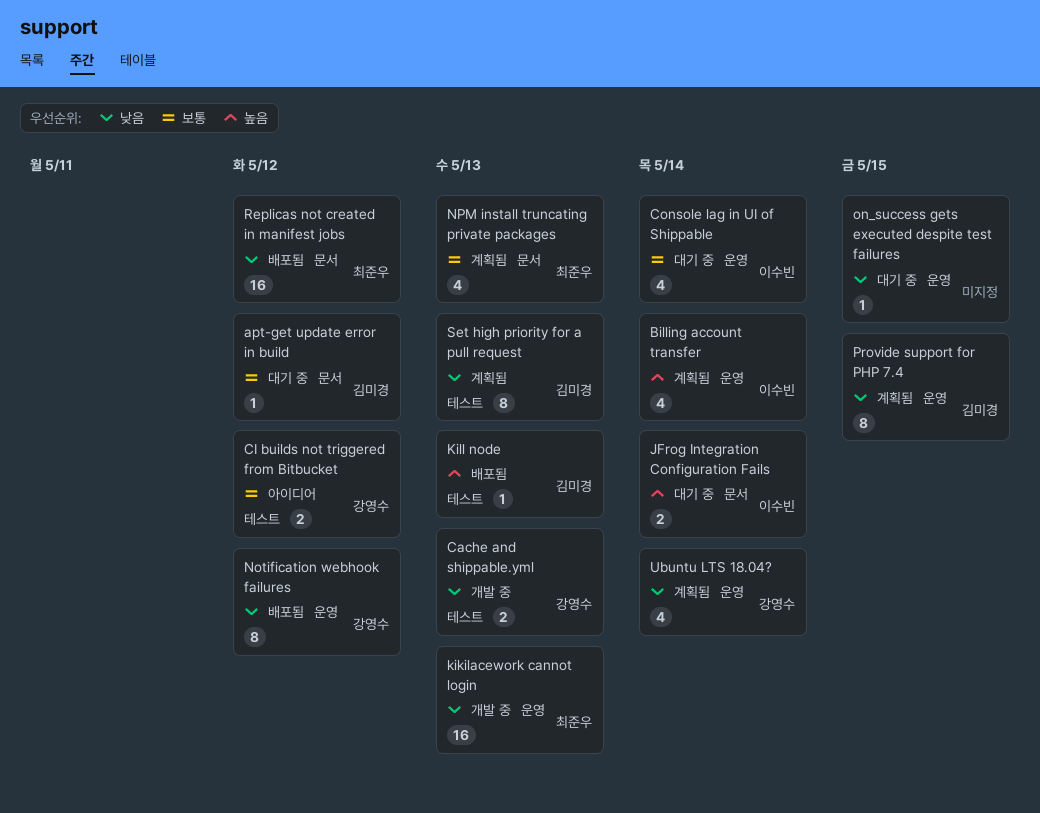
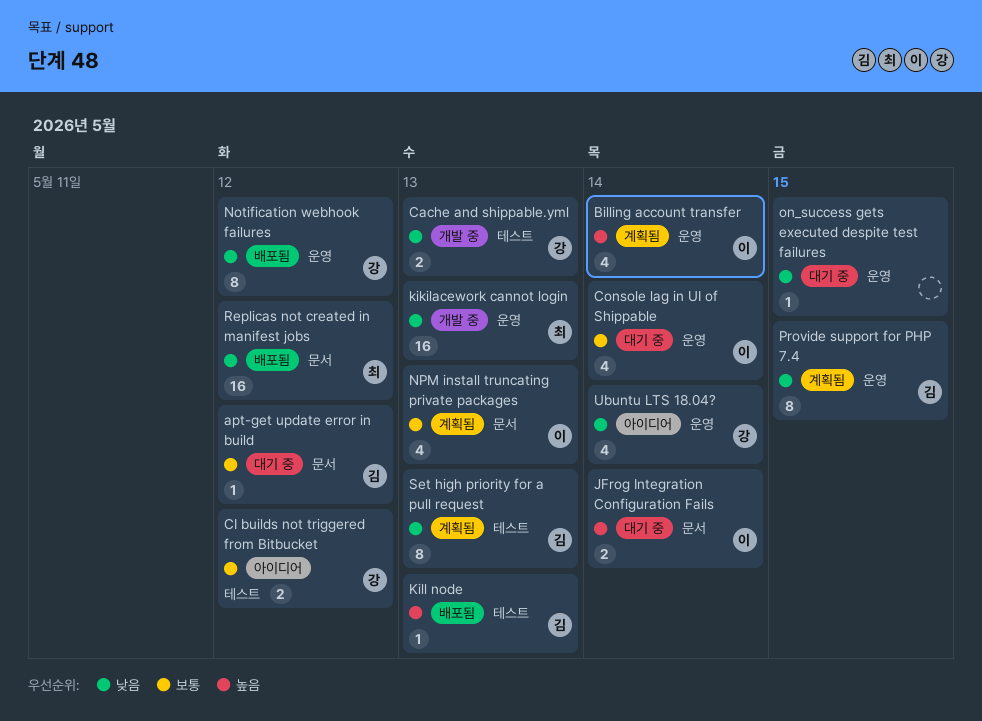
NPM install truncating private packages, owner: 최준우 -> 이수빈
Ubuntu LTS 18.04?, status: 계획됨 -> 아이디어

